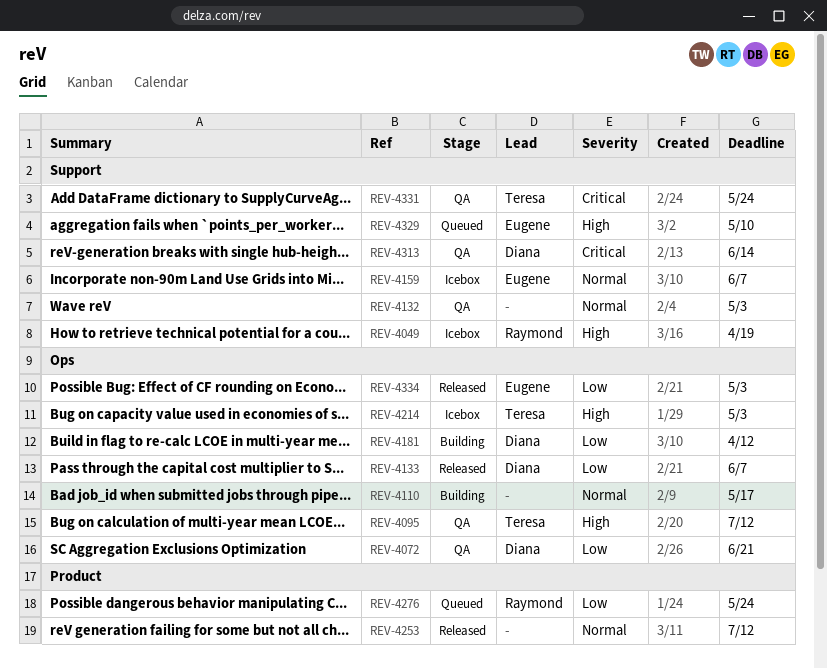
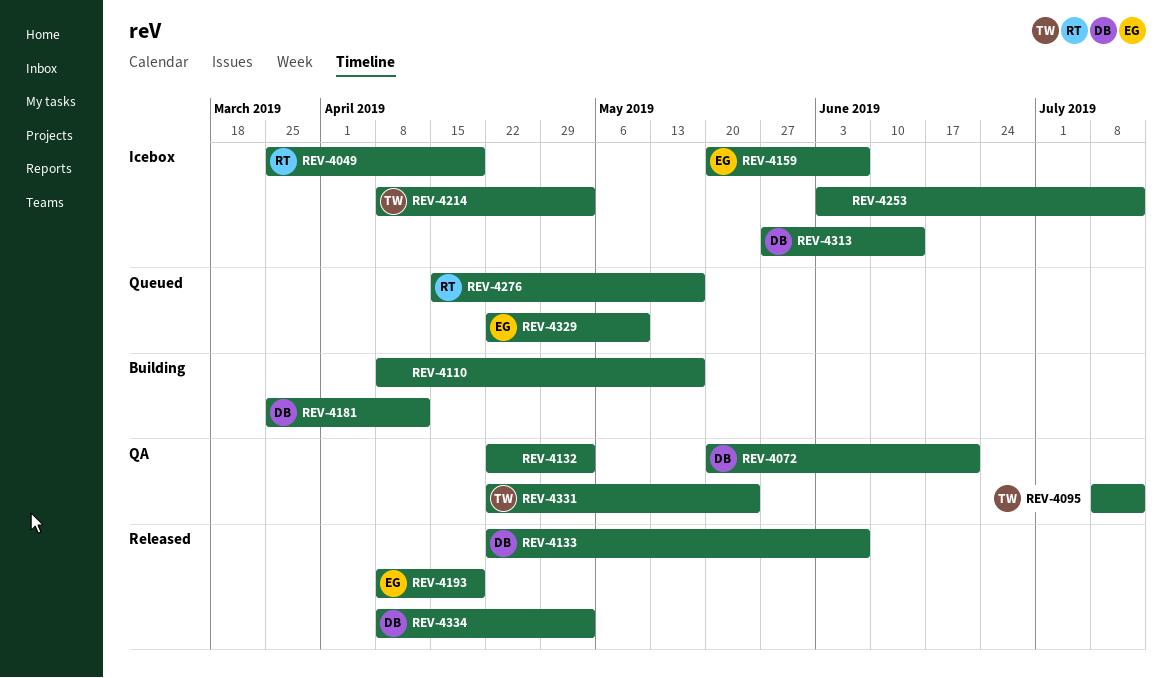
REV-4193: none -> present
REV-4253, status: Released -> Icebox
REV-4276, due: May 24 -> May 17
REV-4313, status: QA -> Icebox
REV-4334, owner: Eugene -> Diana

